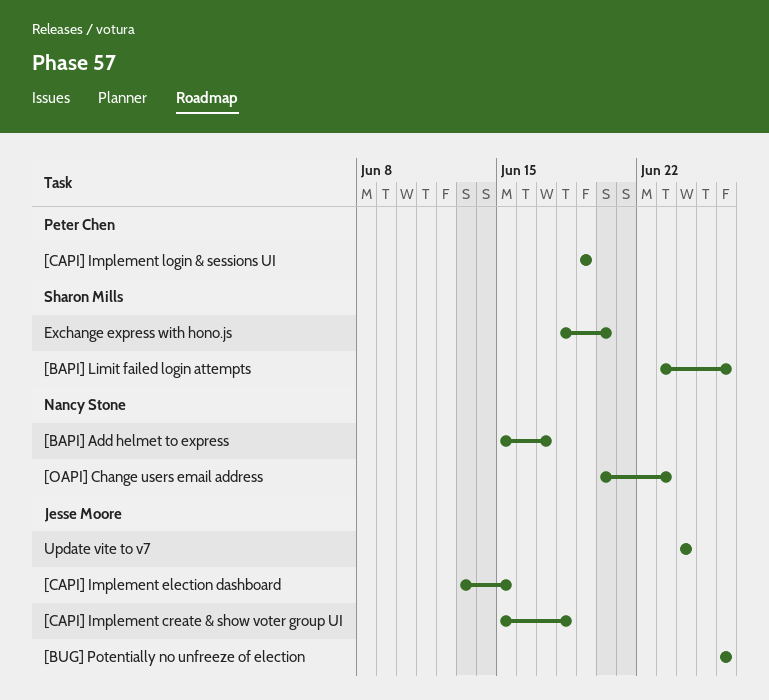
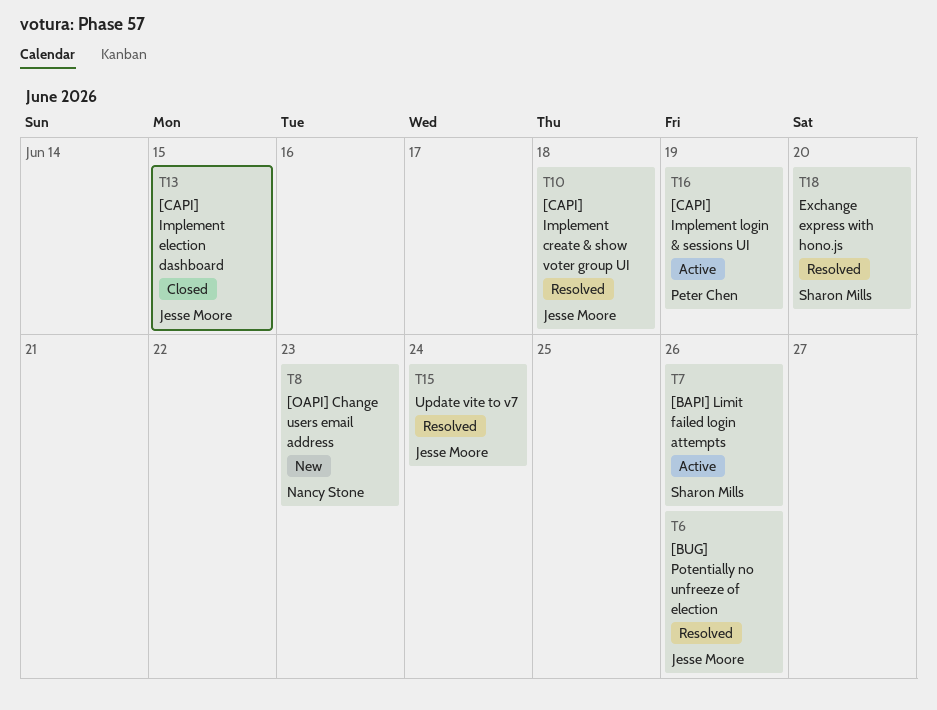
[BAPI] Add helmet to express: present -> none

